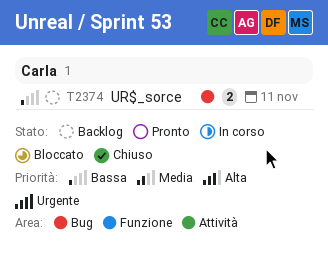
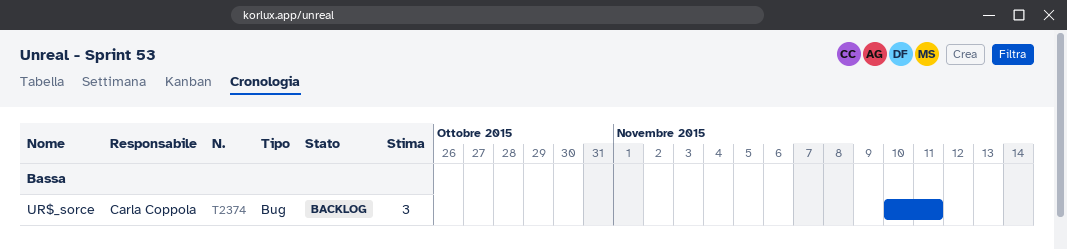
T2374, estimate: 2 -> 3

